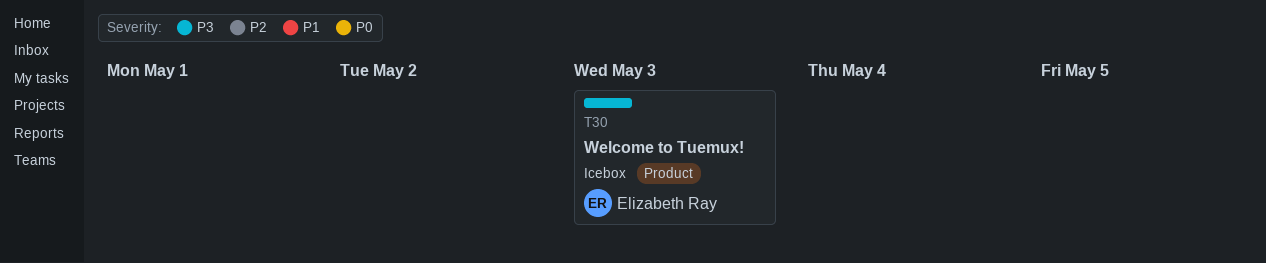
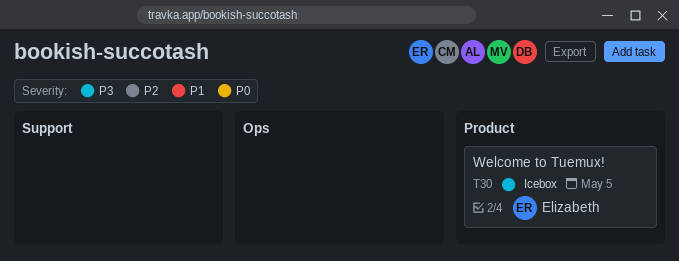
T30, due: May 3 -> May 5

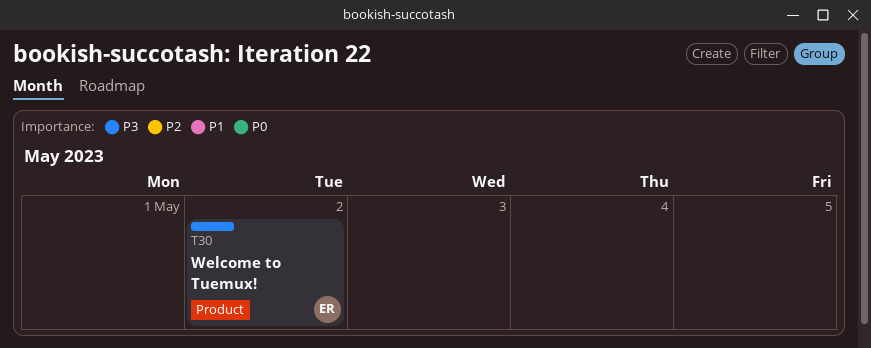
T30, due: May 5 -> May 2

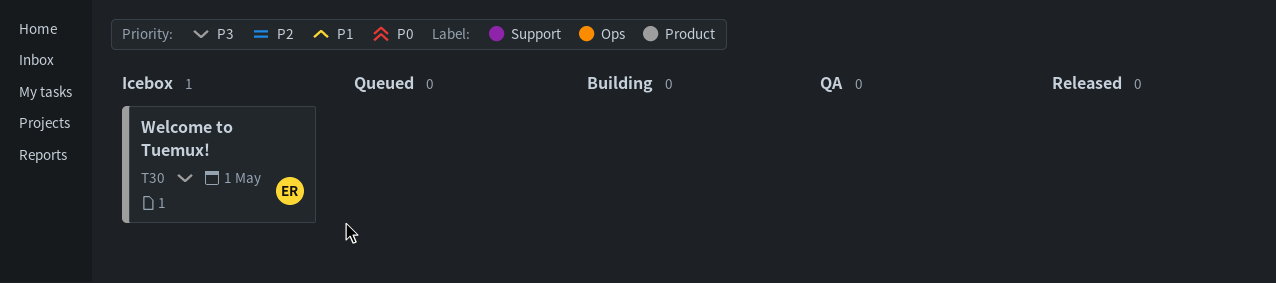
T30, due: May 2 -> May 1

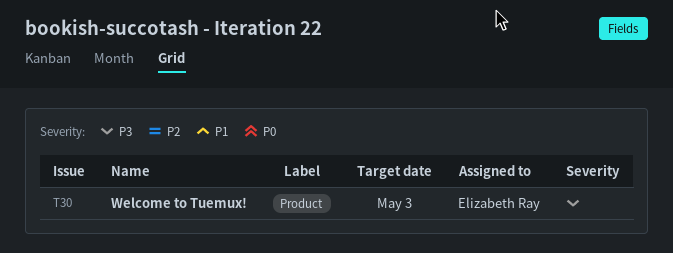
T30, due: May 1 -> May 3

